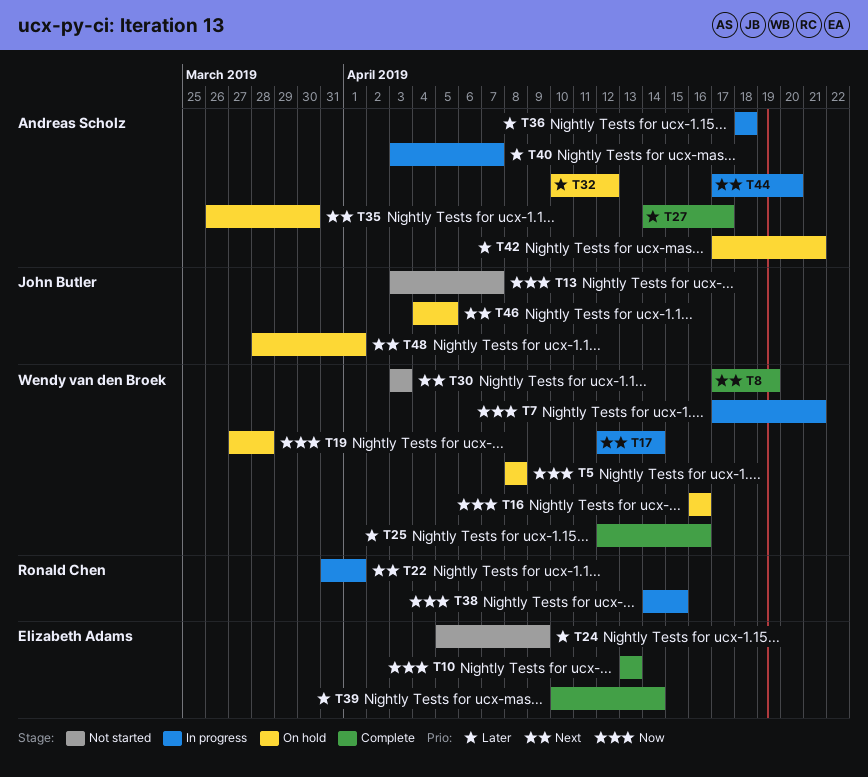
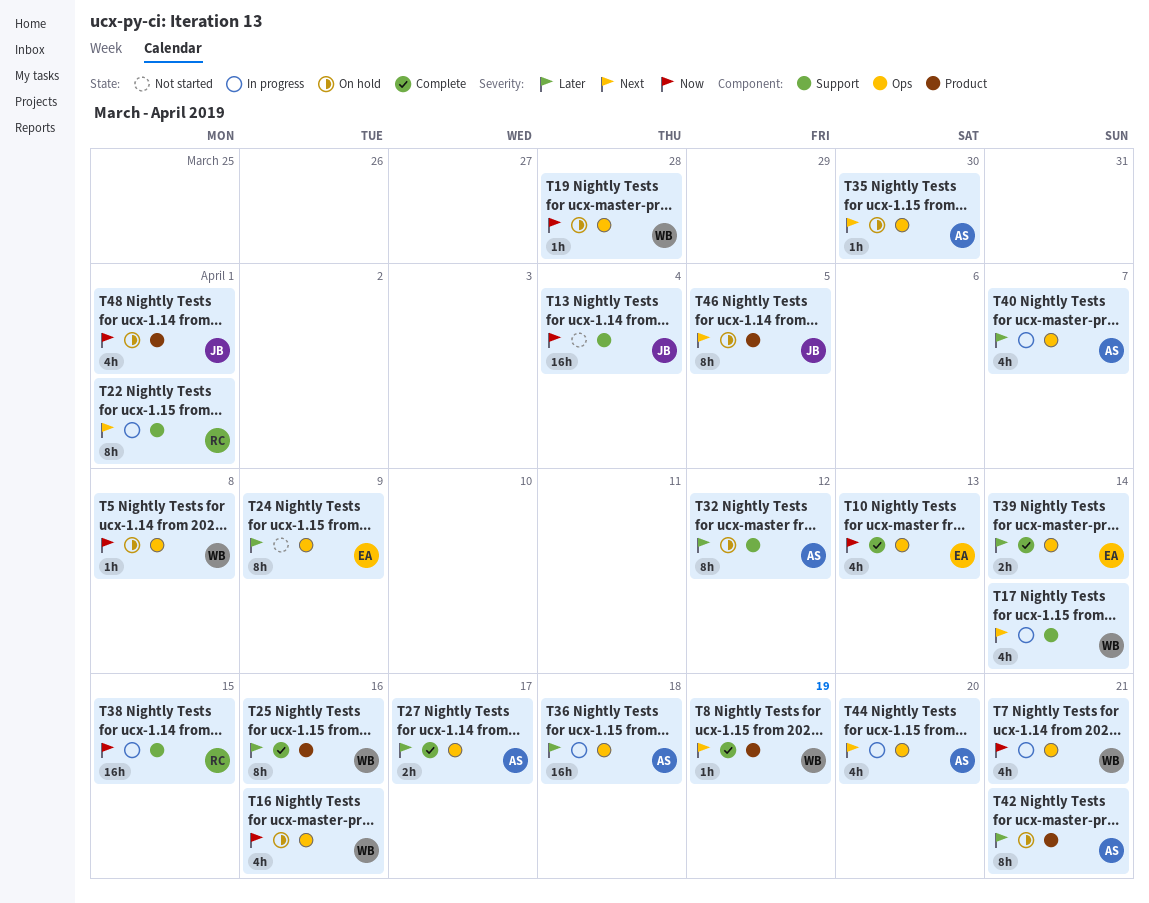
T13, due: Apr 7 -> Apr 4
T30: present -> none
T48, priority: Next -> Now

